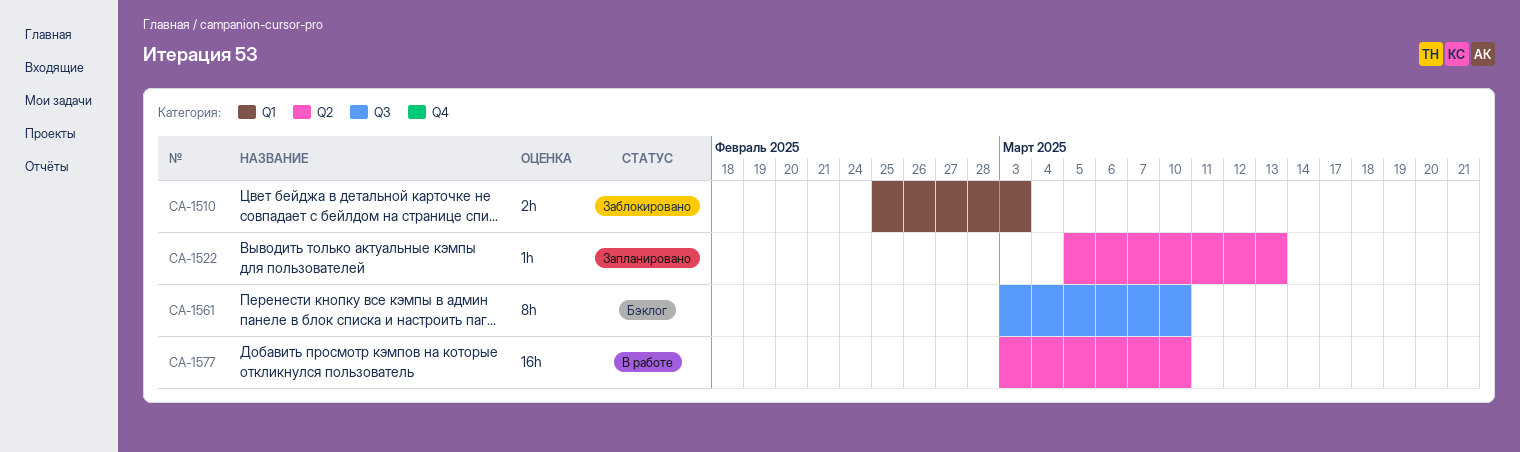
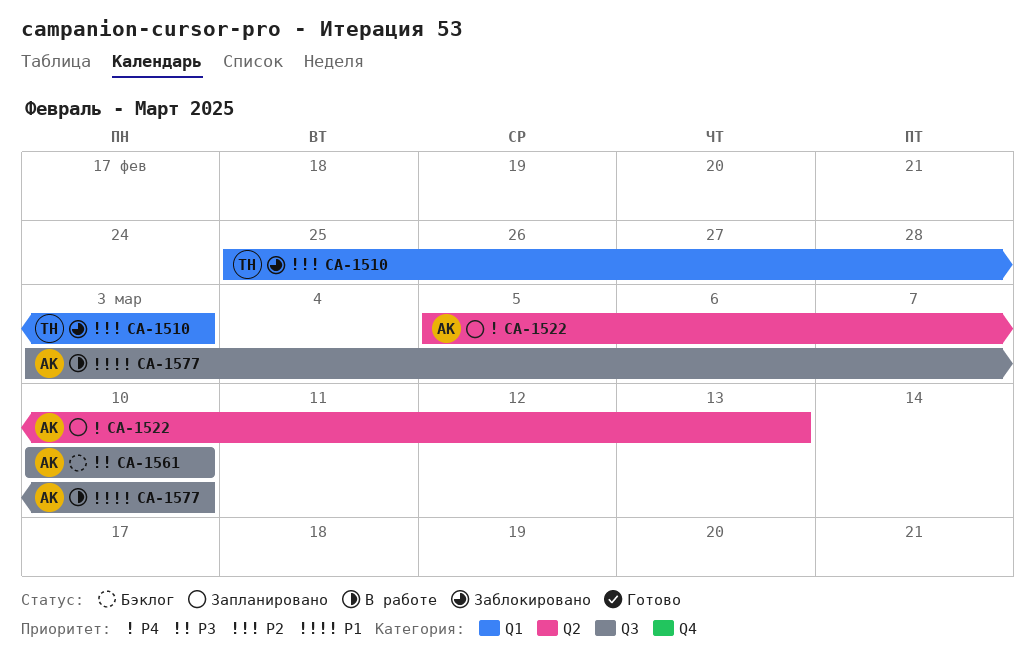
CA-1561, start: Mar 3 -> Mar 10
CA-1577, label: Q2 -> Q3

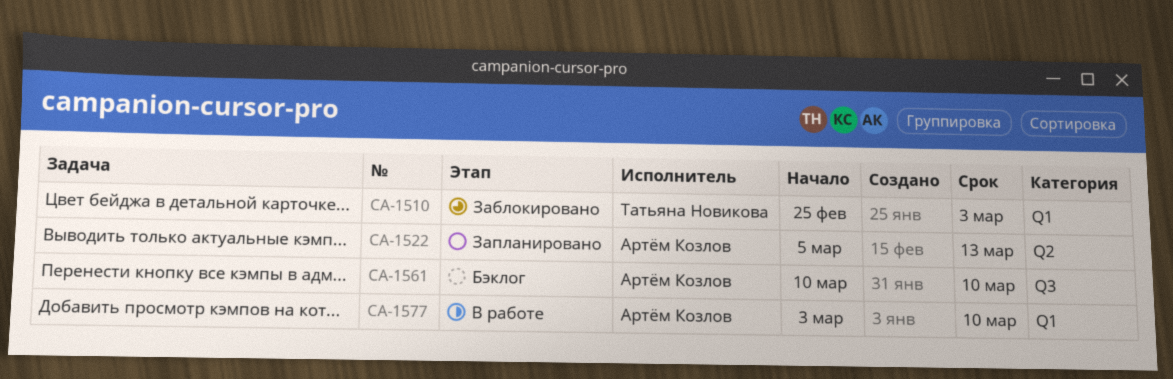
CA-1577, label: Q3 -> Q1

